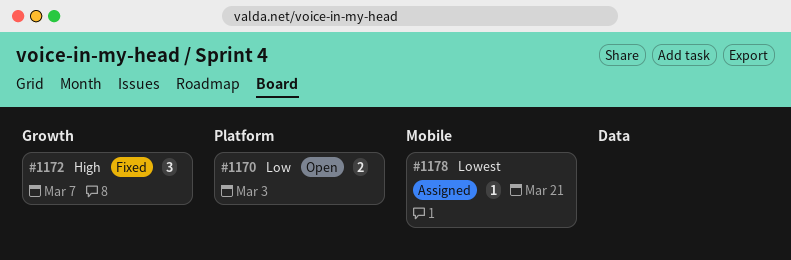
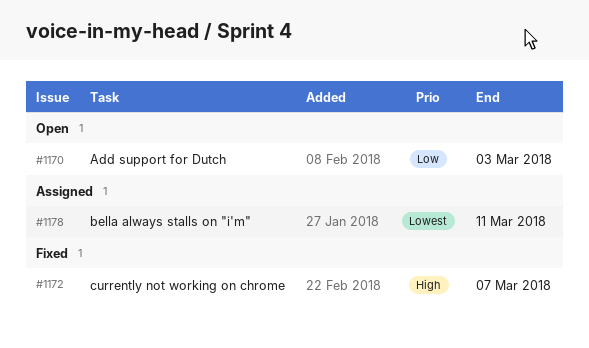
#1178, due: Mar 21 -> Mar 11

